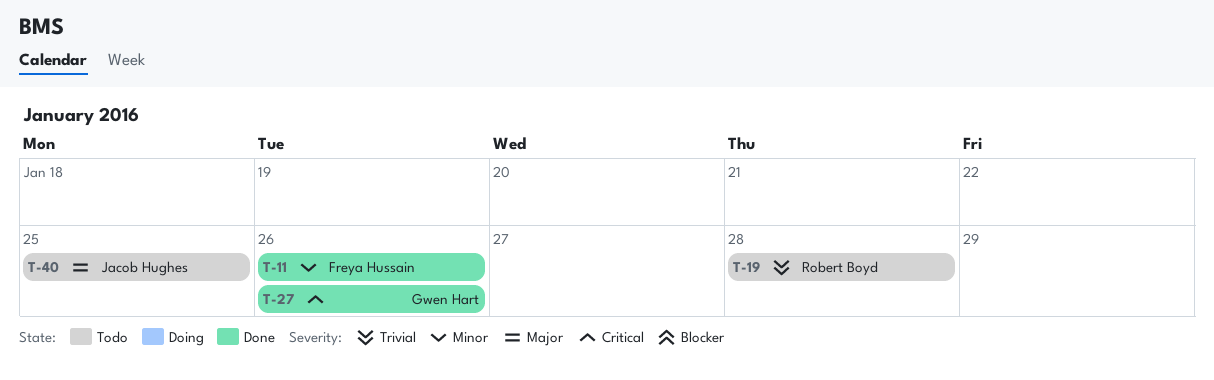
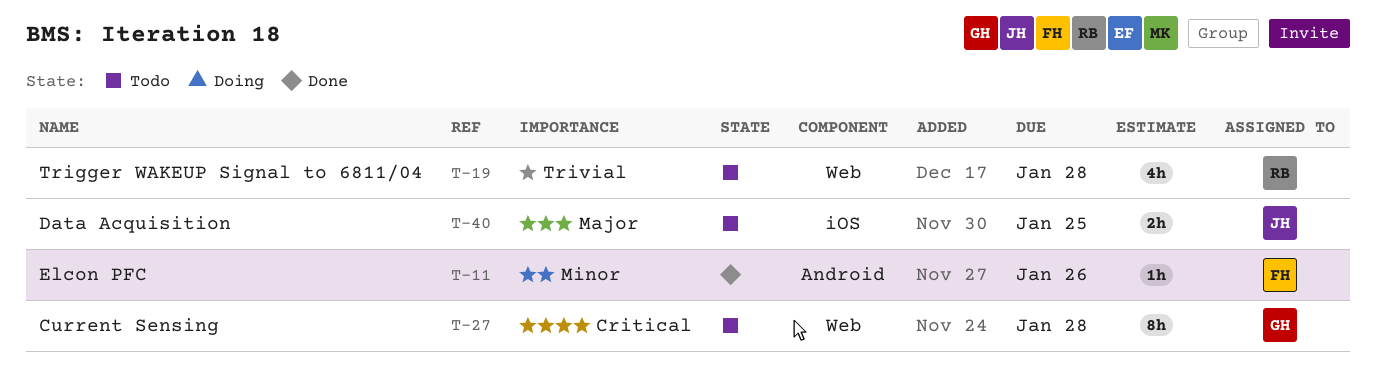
T-27, status: Done -> Todo
T-27, due: Jan 26 -> Jan 28

